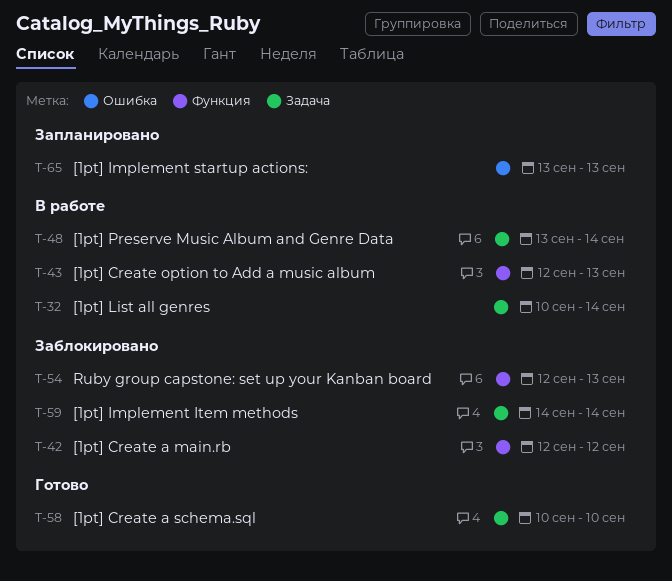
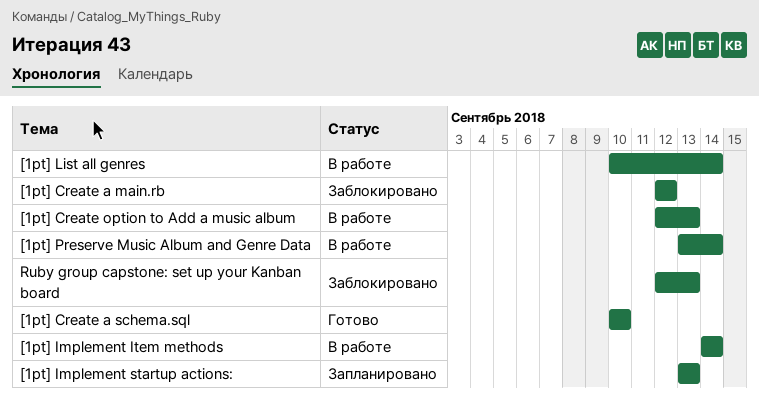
[1pt] Implement Item methods, status: Заблокировано -> В работе

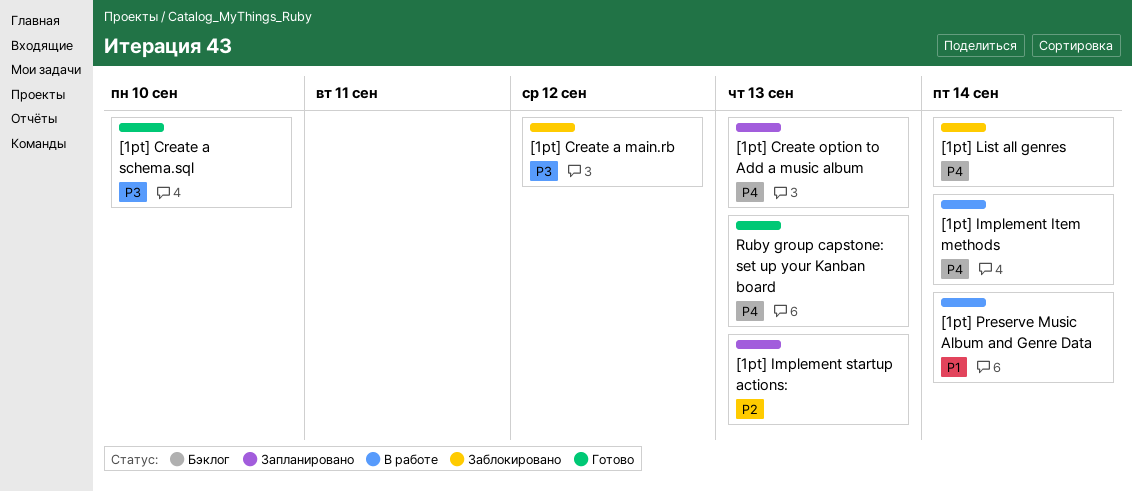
[1pt] Create option to Add a music album, status: В работе -> Запланировано
[1pt] List all genres, status: В работе -> Заблокировано
Ruby group capstone: set up your Kanban board, status: Заблокировано -> Готово

